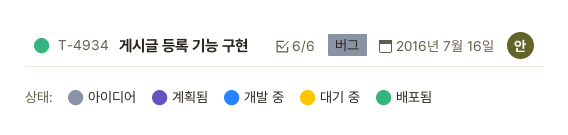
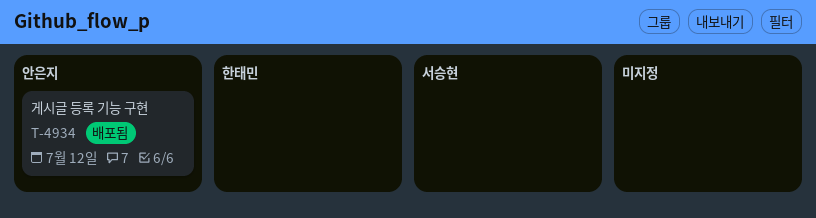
T-4934, due: Jul 16 -> Jul 12

